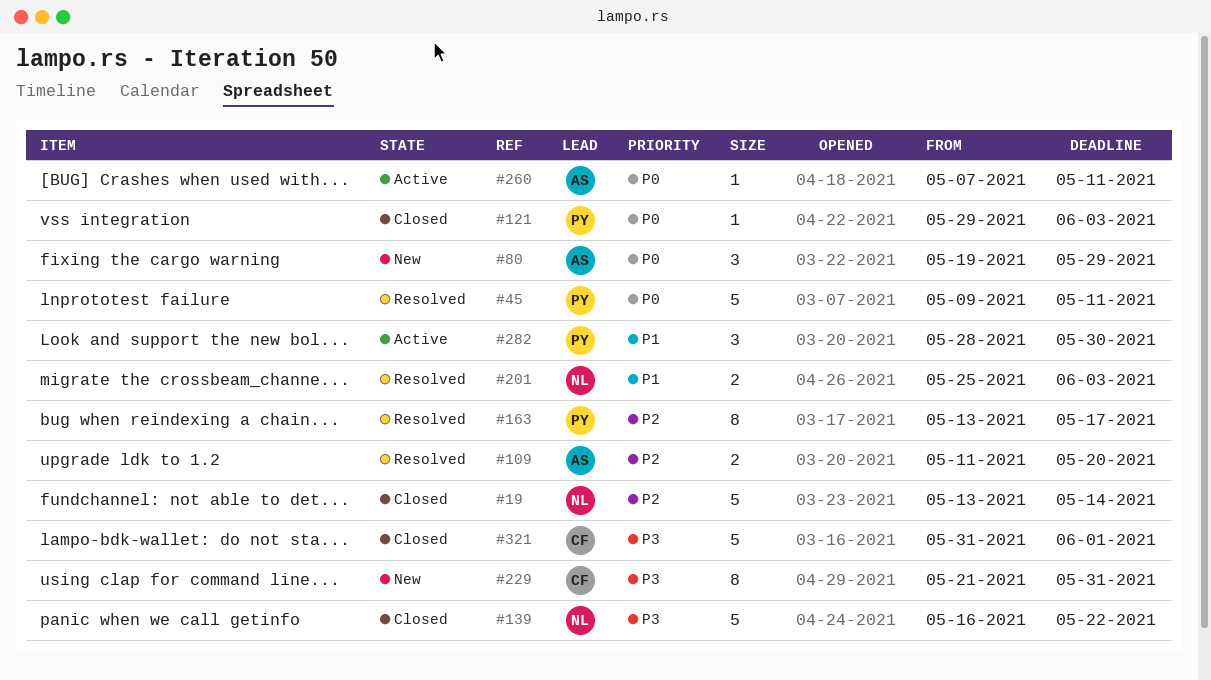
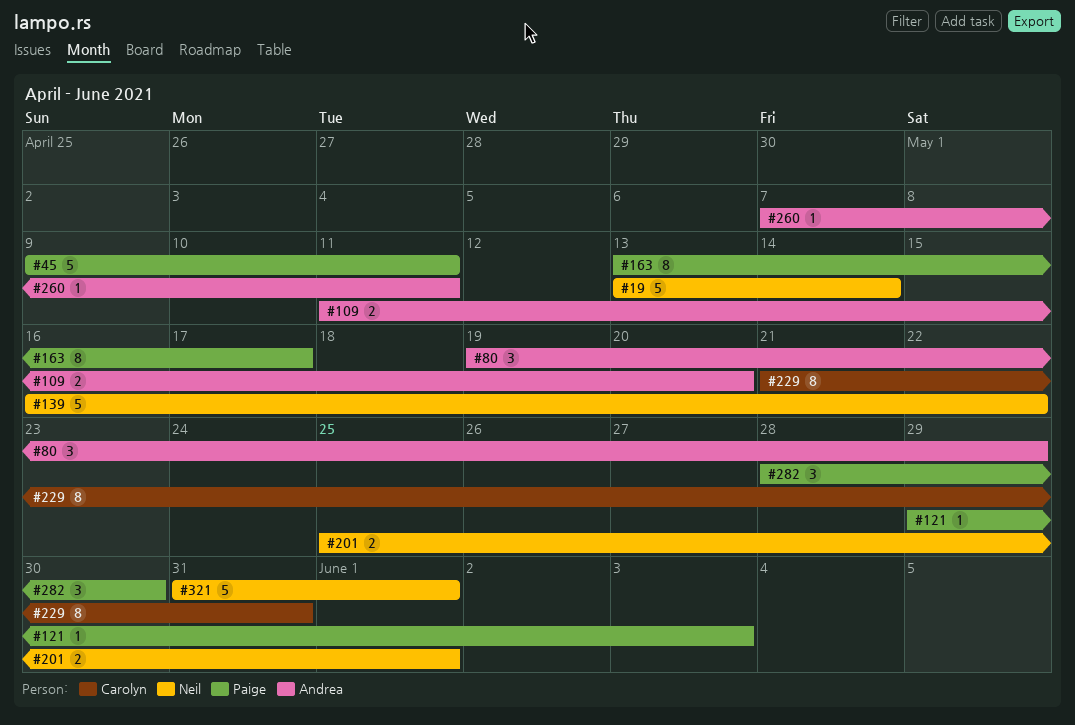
#201, due: Jun 3 -> Jun 1
#321, owner: Carolyn -> Neil

